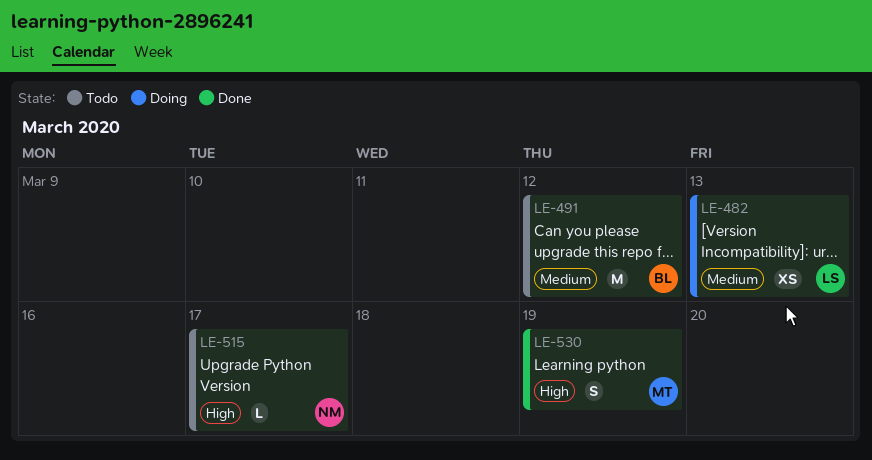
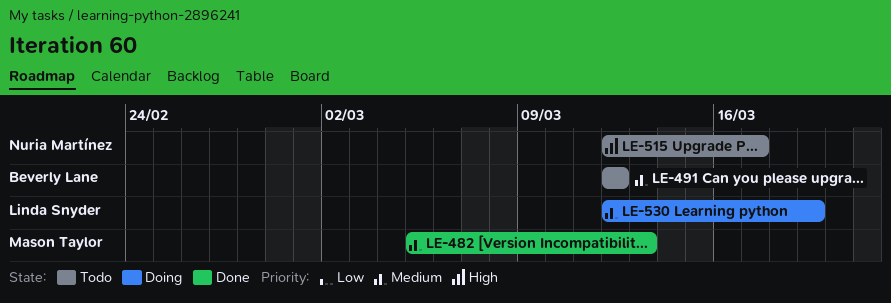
LE-482, status: Doing -> Done
LE-482, owner: Linda Snyder -> Mason Taylor
LE-530, status: Done -> Doing
LE-530, owner: Mason Taylor -> Linda Snyder
LE-530, priority: High -> Medium

